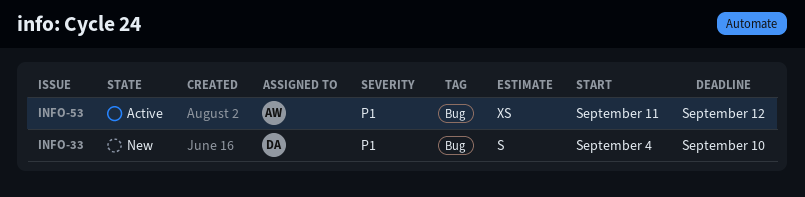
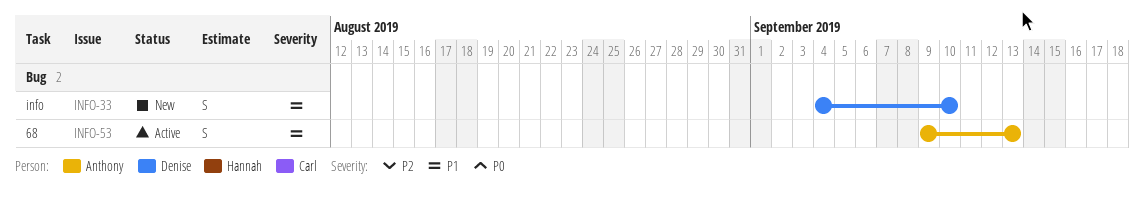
INFO-53, estimate: XS -> S
INFO-53, start: Sep 11 -> Sep 9
INFO-53, due: Sep 12 -> Sep 13

